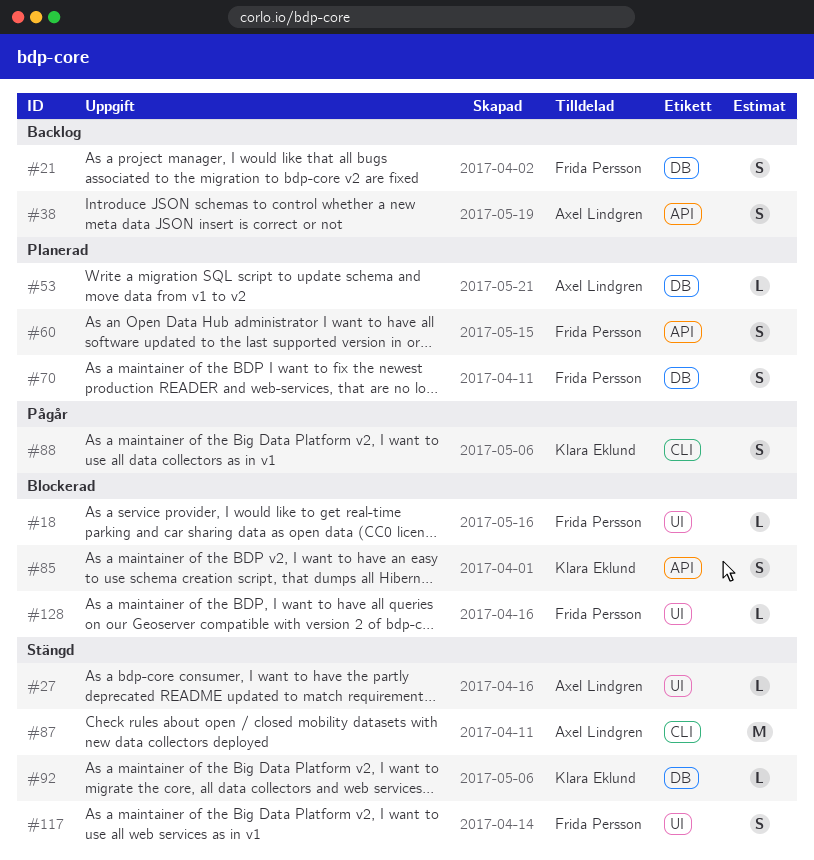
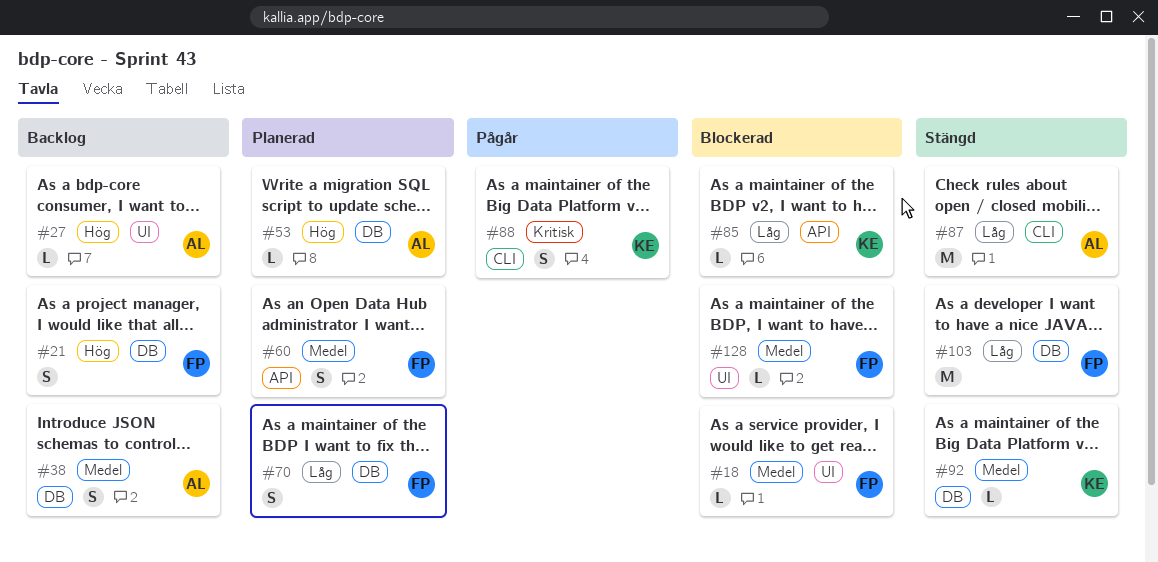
#27, status: Stängd -> Backlog
#38, label: API -> DB
#85, estimate: S -> L
#103: none -> present
#117: present -> none

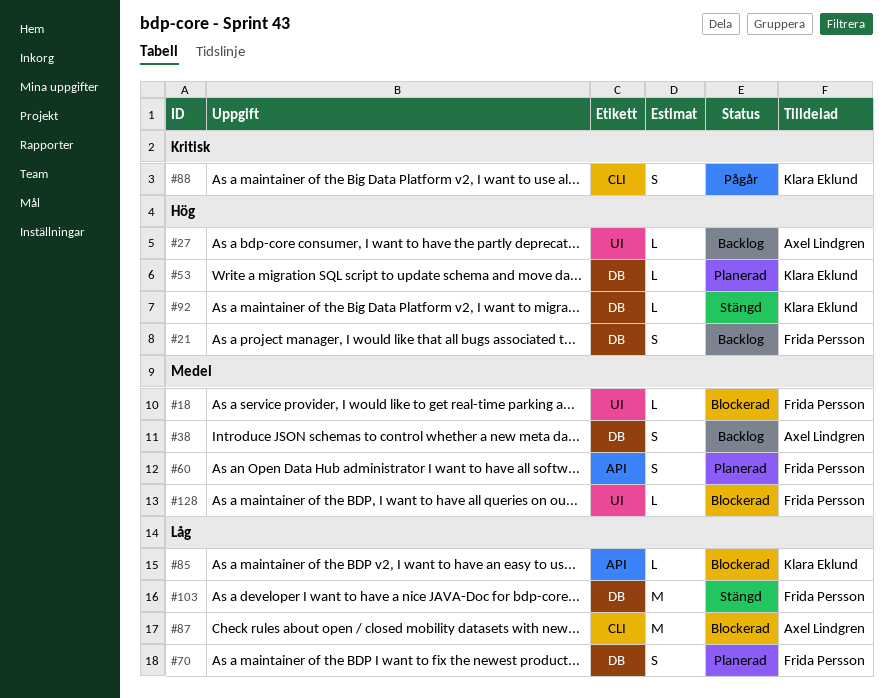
#53, owner: Axel Lindgren -> Klara Eklund
#87, status: Stängd -> Blockerad
#92, priority: Medel -> Hög

